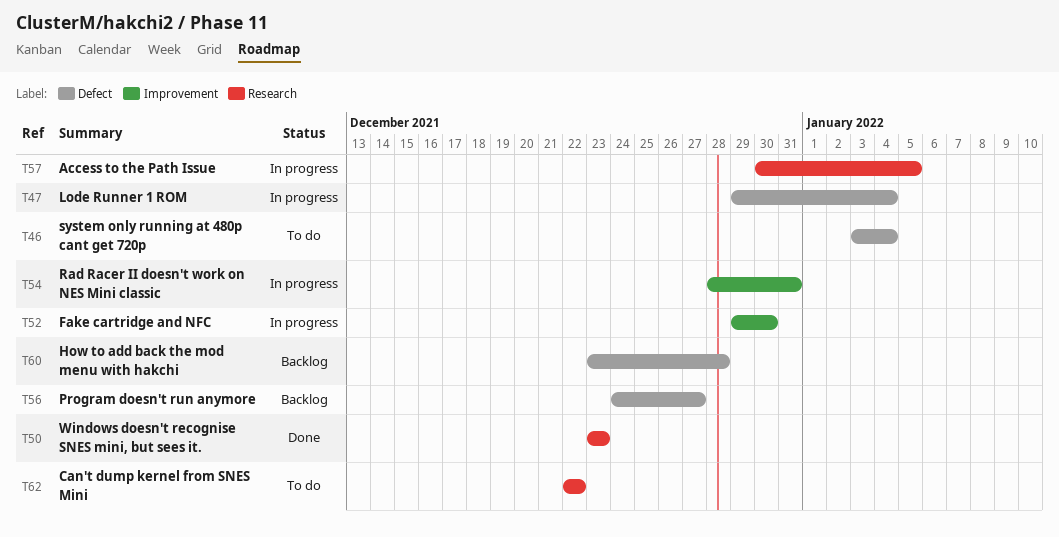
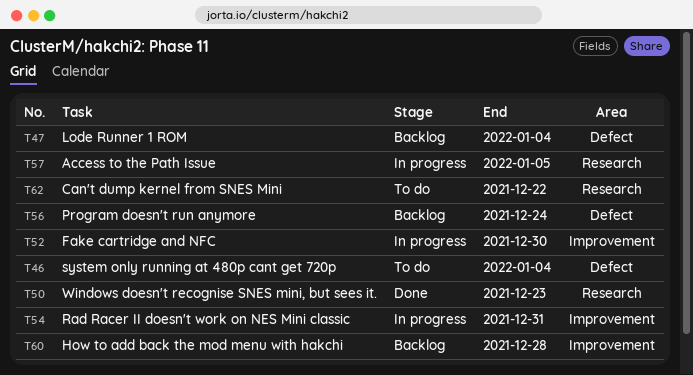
T47, status: In progress -> Backlog
T56, due: Dec 27 -> Dec 24
T60, label: Defect -> Improvement

